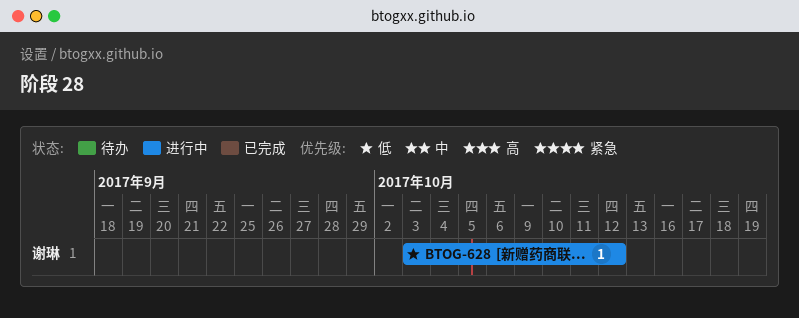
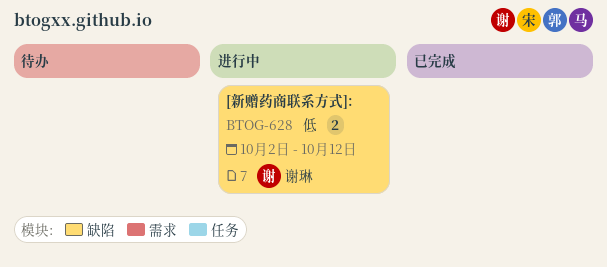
BTOG-628, estimate: 1 -> 2
BTOG-628, start: Oct 3 -> Oct 2

